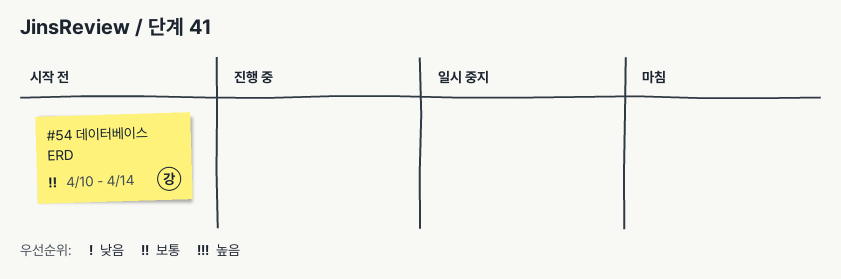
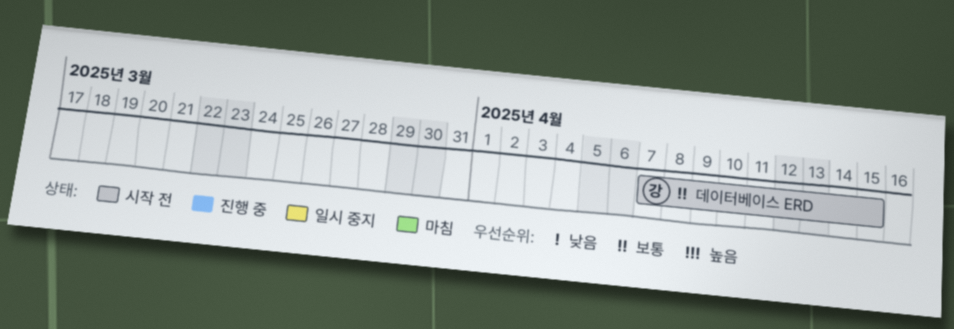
데이터베이스 ERD, start: Apr 10 -> Apr 7
데이터베이스 ERD, due: Apr 14 -> Apr 15

